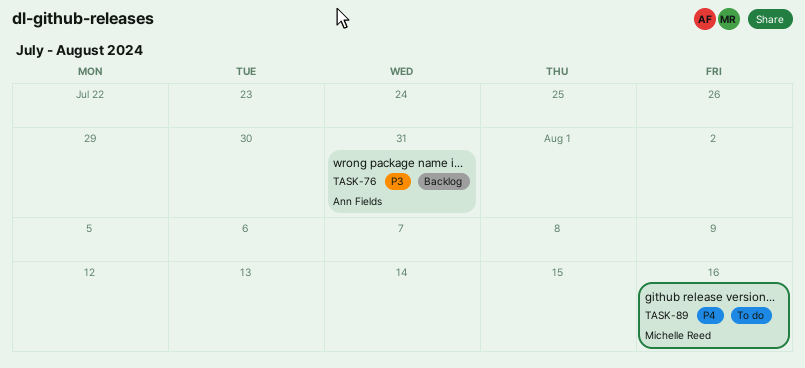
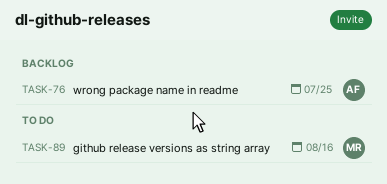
TASK-76, due: Jul 31 -> Jul 25

